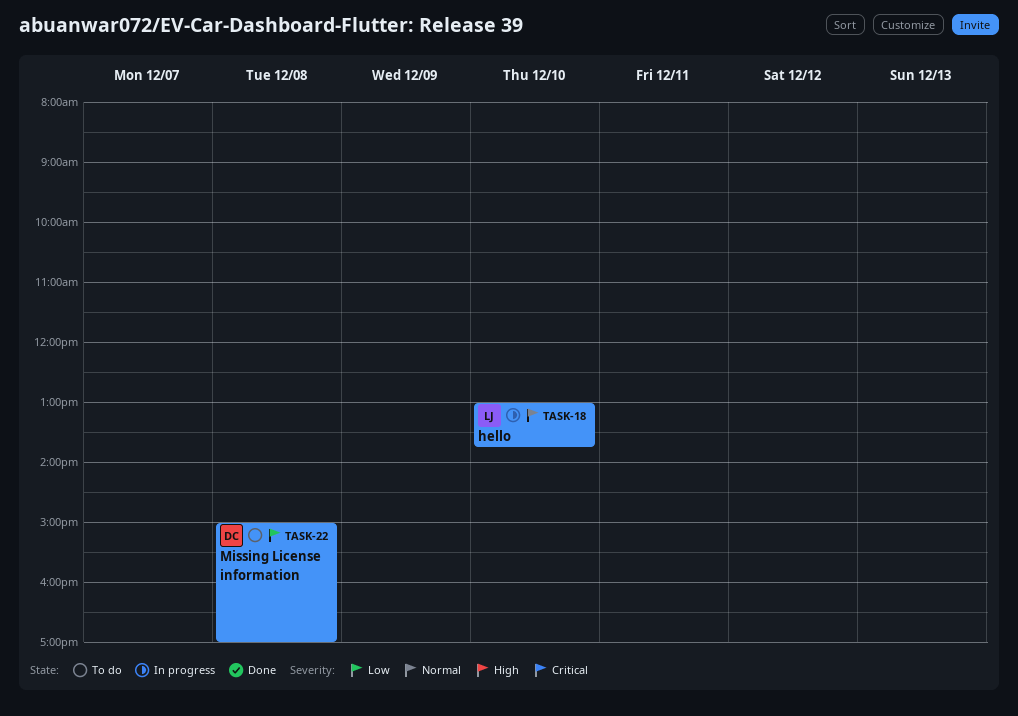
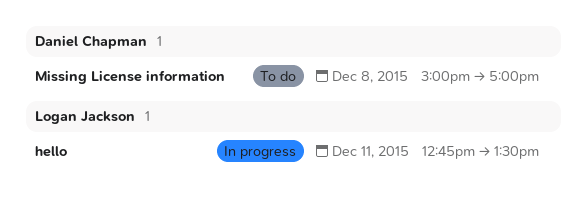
hello, day: Dec 10 -> Dec 11
hello, begins: 13:00 -> 12:45
hello, ends: 13:45 -> 13:30

